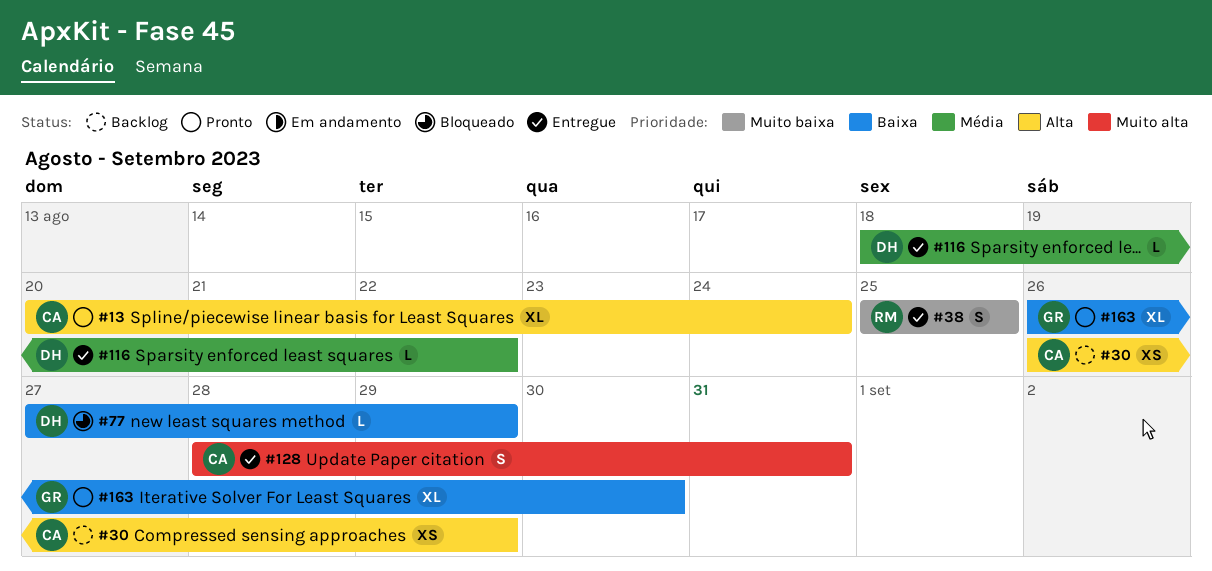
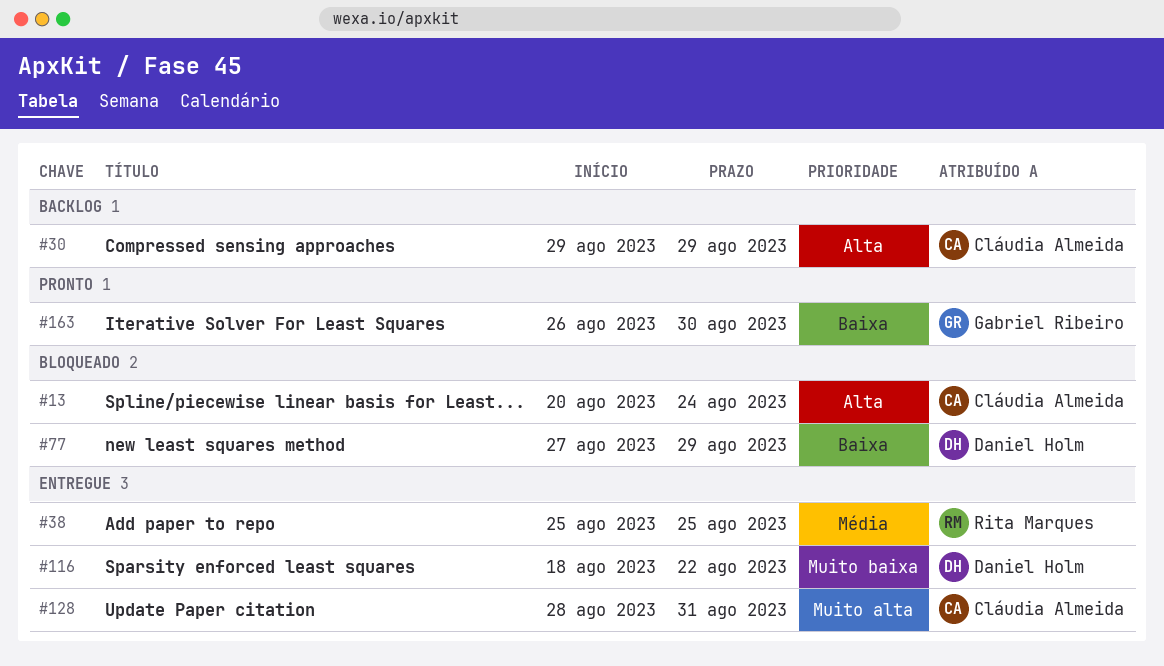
#13, status: Pronto -> Bloqueado
#30, start: Aug 26 -> Aug 29
#38, priority: Muito baixa -> Média
#116, priority: Média -> Muito baixa

